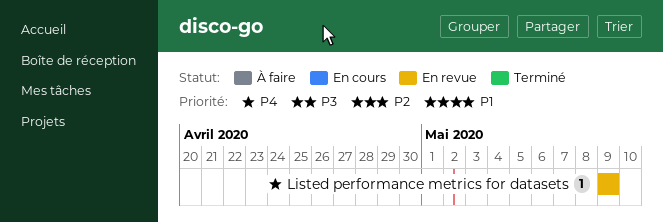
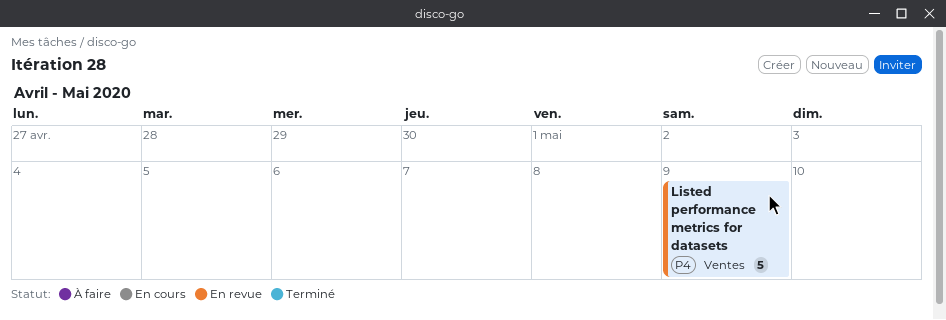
Listed performance metrics for datasets, estimate: 1 -> 5

